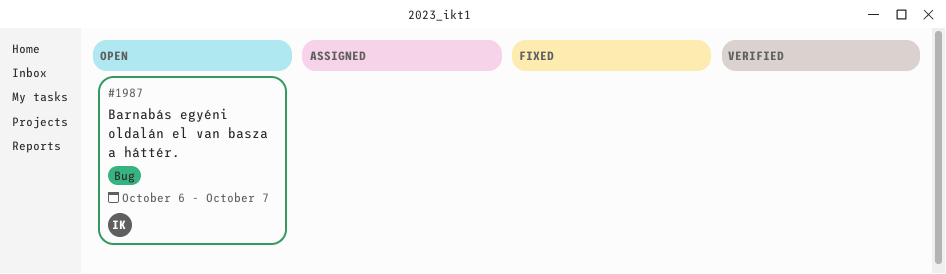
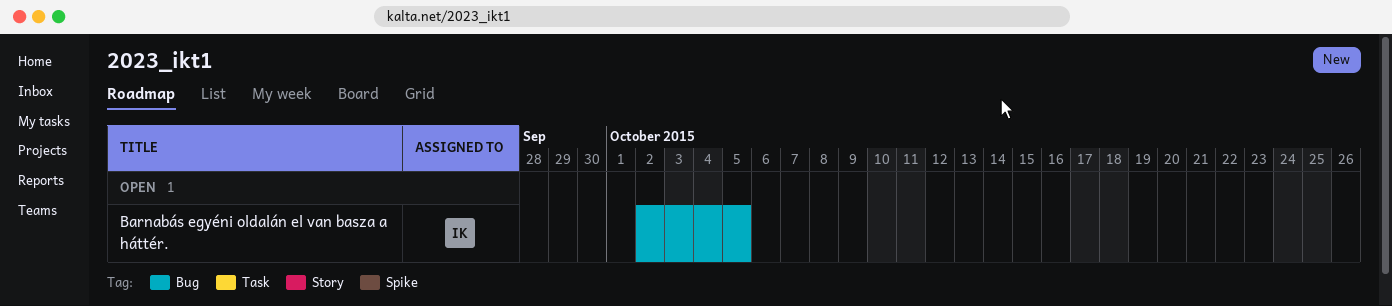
Barnabás egyéni oldalán el van basza a háttér., start: Oct 6 -> Oct 2
Barnabás egyéni oldalán el van basza a háttér., due: Oct 7 -> Oct 5

